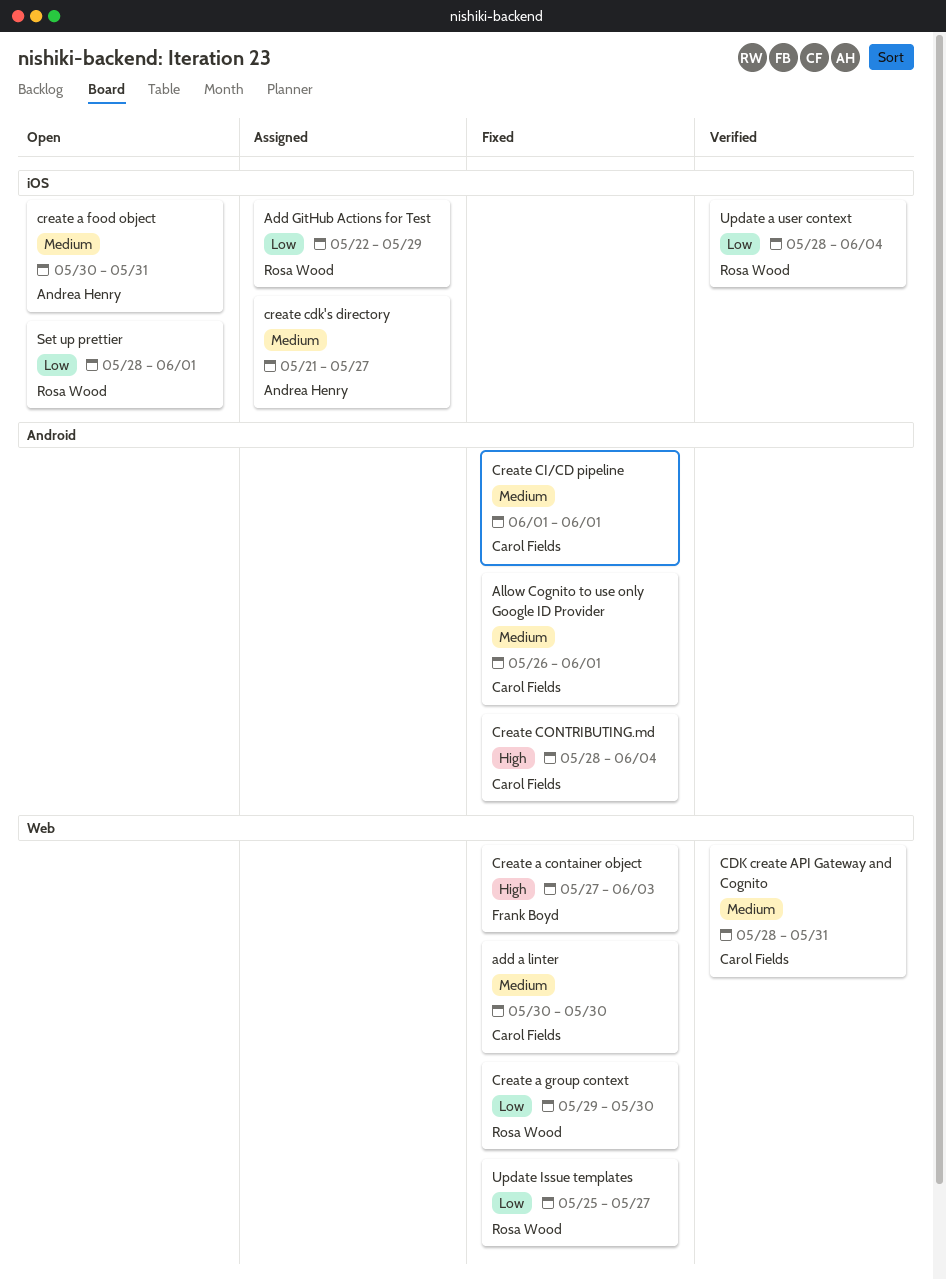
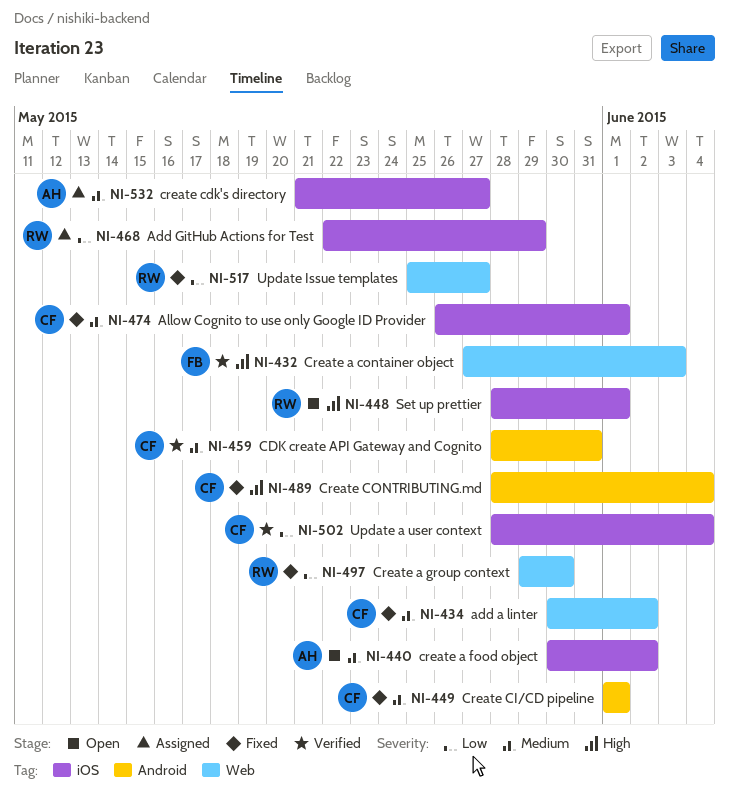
add a linter, due: May 30 -> Jun 2
Allow Cognito to use only Google ID Provider, label: Android -> iOS
CDK create API Gateway and Cognito, label: Web -> Android
Create a container object, status: Fixed -> Verified
create a food object, due: May 31 -> Jun 2
Set up prettier, priority: Low -> High
Update a user context, owner: Rosa Wood -> Carol Fields

